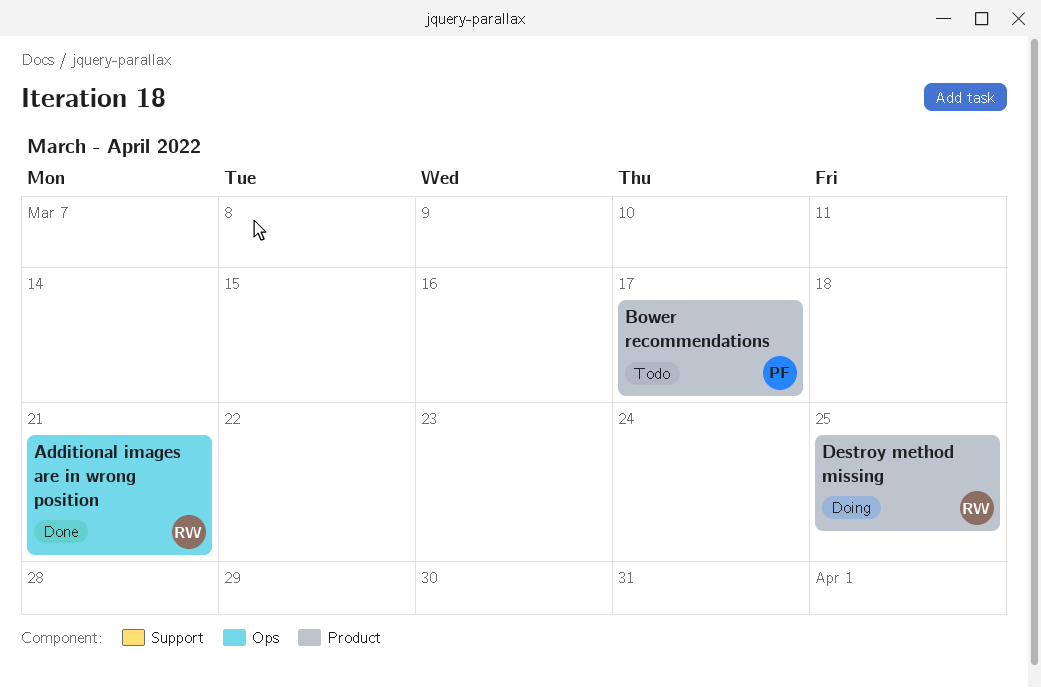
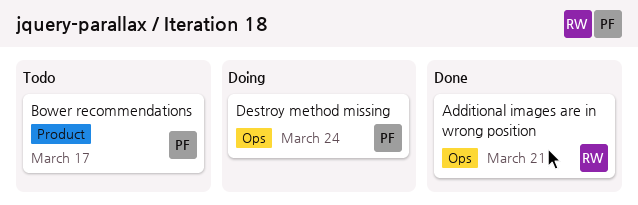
Destroy method missing, owner: RW -> PF
Destroy method missing, label: Product -> Ops
Destroy method missing, due: Mar 25 -> Mar 24

